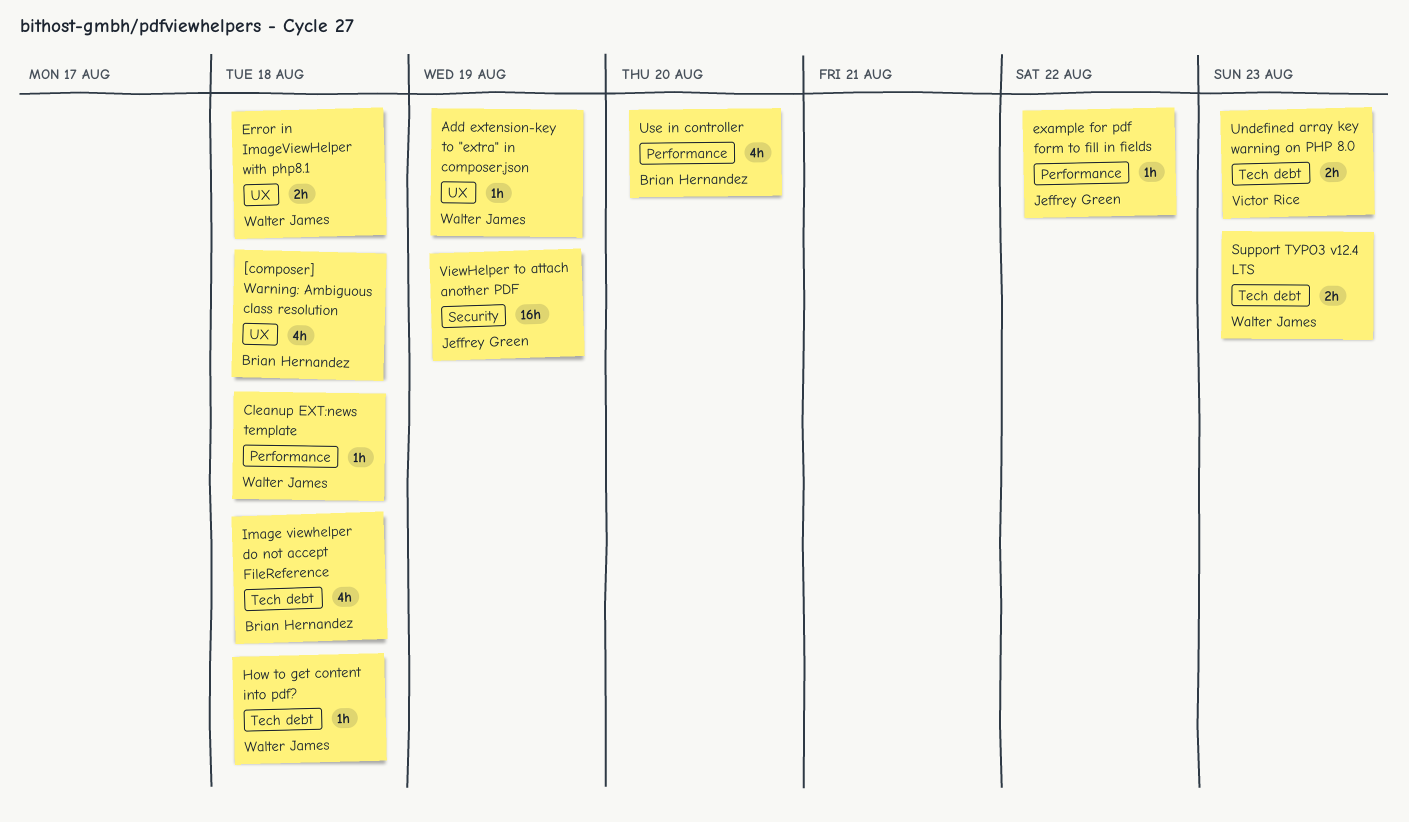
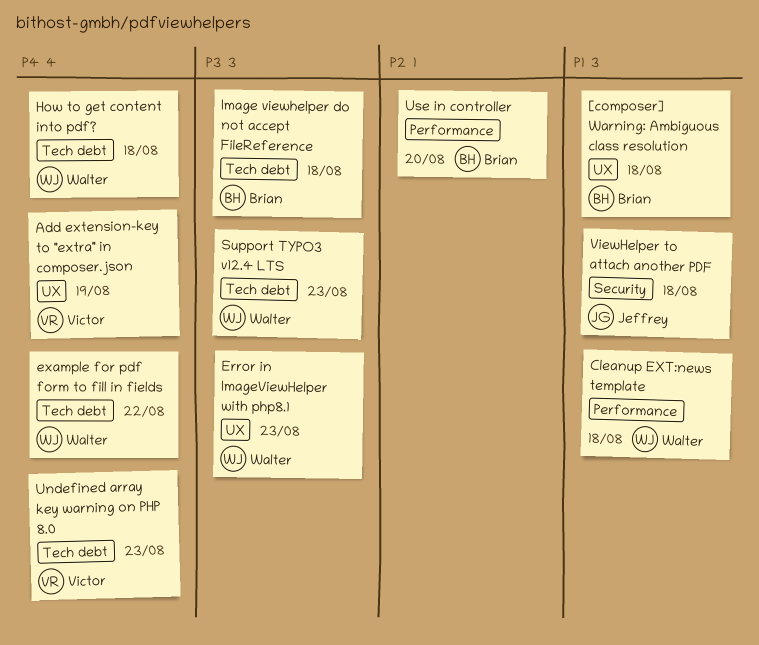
Add extension-key to "extra" in composer.json, owner: Walter James -> Victor Rice
Error in ImageViewHelper with php8.1, due: Aug 18 -> Aug 23
example for pdf form to fill in fields, owner: Jeffrey Green -> Walter James
example for pdf form to fill in fields, label: Performance -> Tech debt
ViewHelper to attach another PDF, due: Aug 19 -> Aug 18

